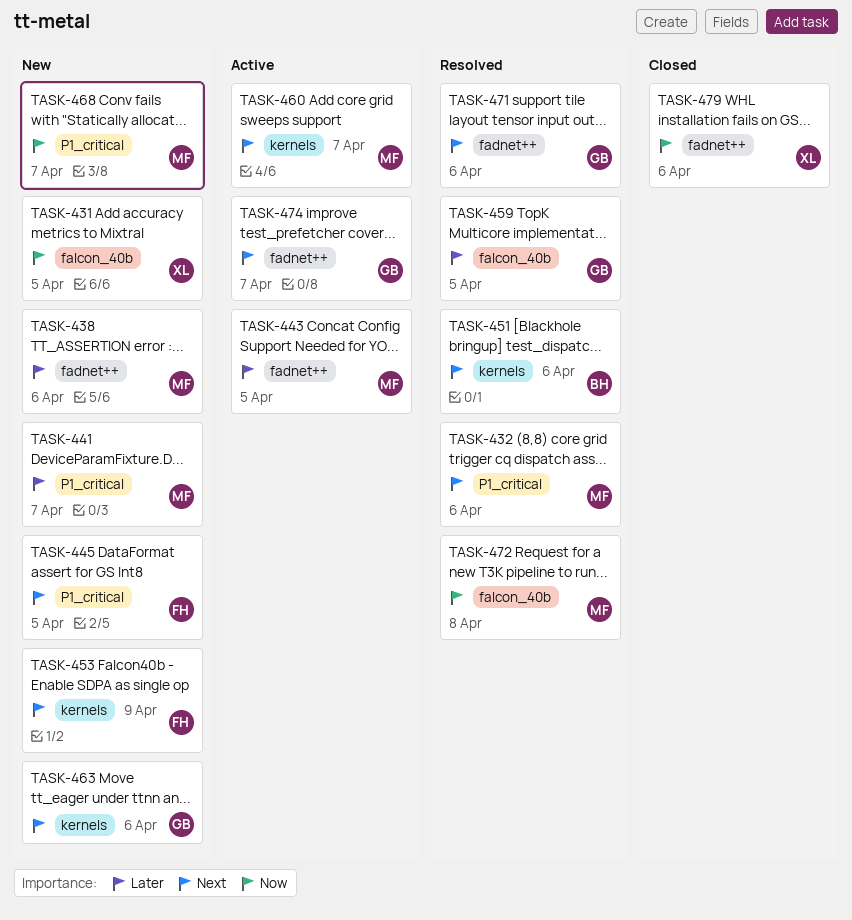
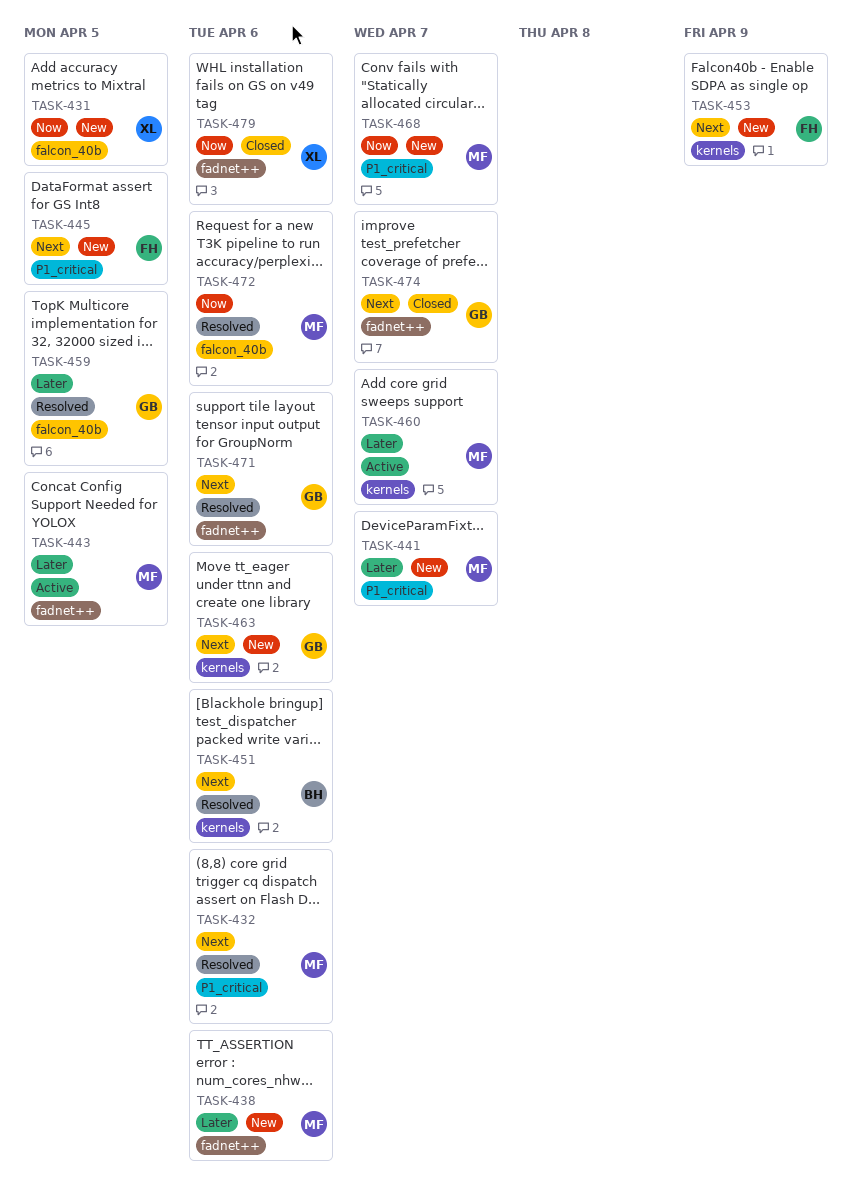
TASK-460, priority: Next -> Later
TASK-472, due: Apr 8 -> Apr 6
TASK-474, status: Active -> Closed

